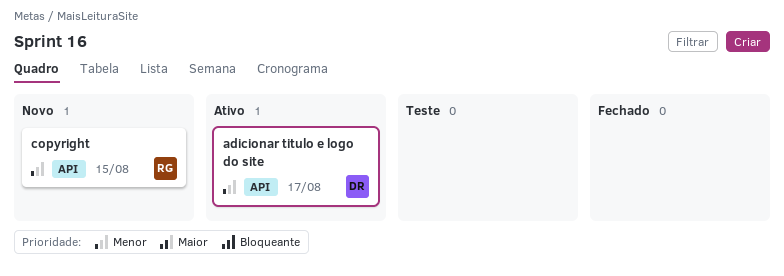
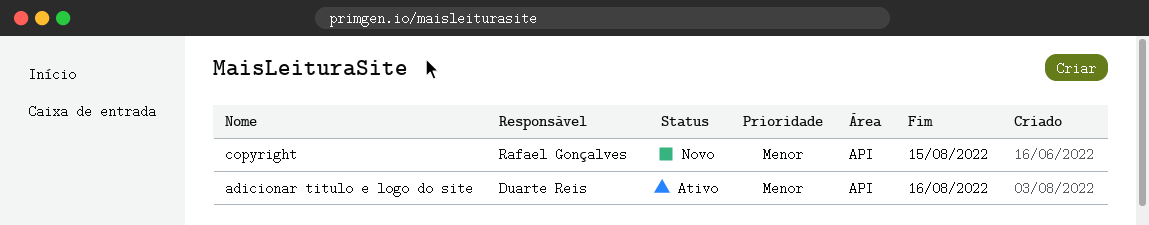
adicionar titulo e logo do site, due: Aug 17 -> Aug 16

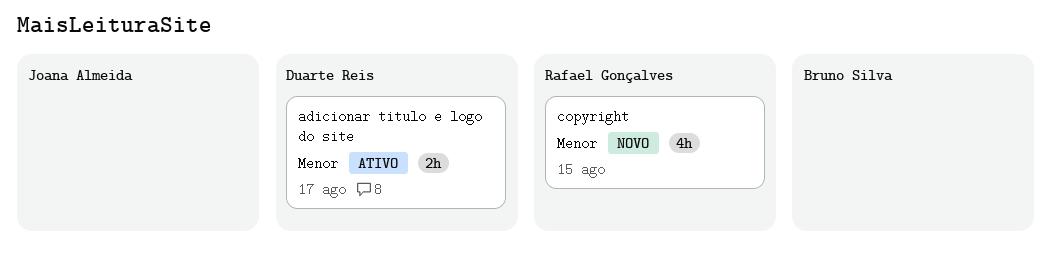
adicionar titulo e logo do site, due: Aug 16 -> Aug 17

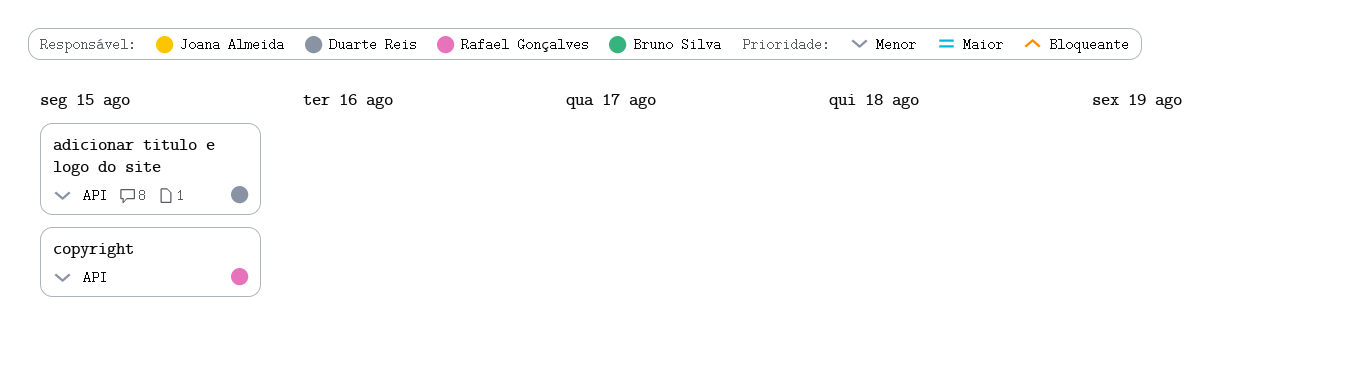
adicionar titulo e logo do site, due: Aug 17 -> Aug 15

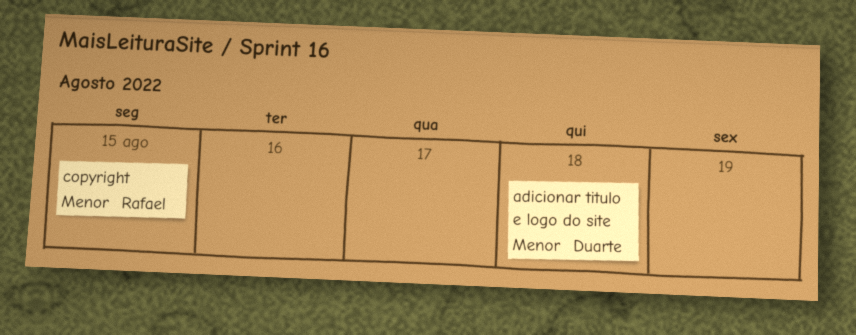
adicionar titulo e logo do site, due: Aug 15 -> Aug 18

